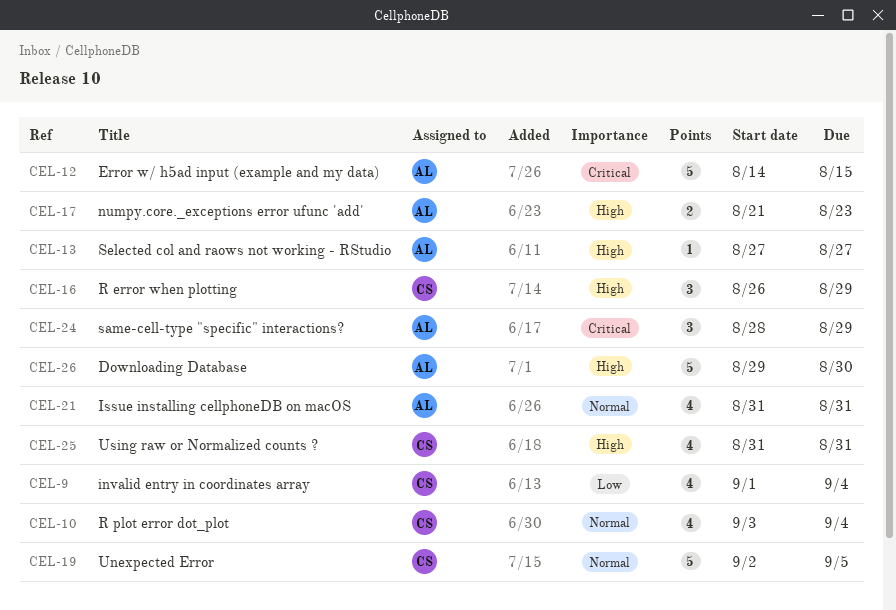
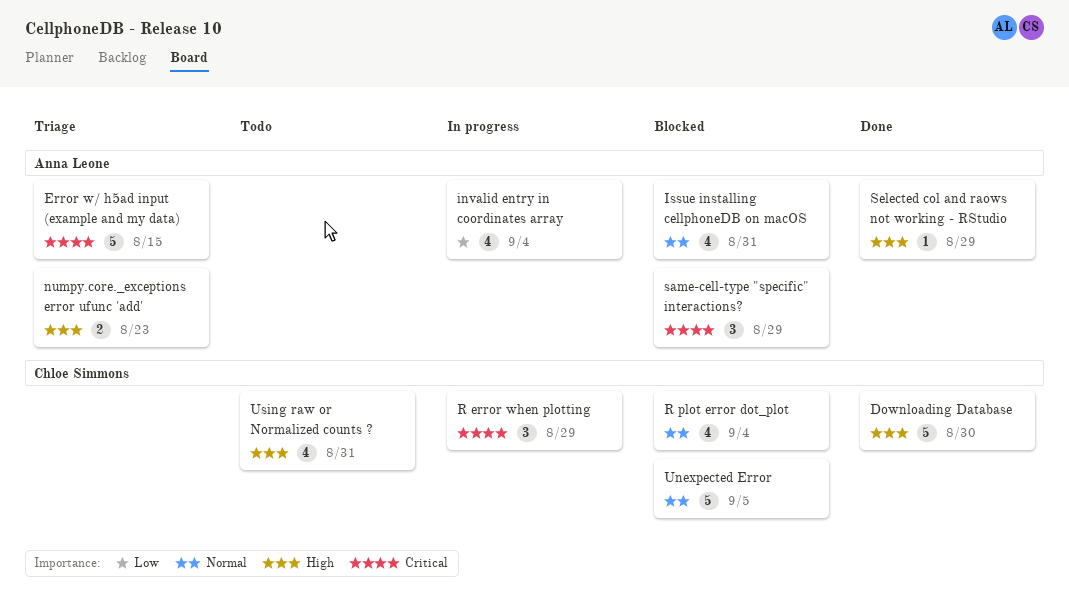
Downloading Database, owner: Anna Leone -> Chloe Simmons
invalid entry in coordinates array, owner: Chloe Simmons -> Anna Leone
R error when plotting, priority: High -> Critical
Selected col and raows not working - RStudio, due: Aug 27 -> Aug 29

